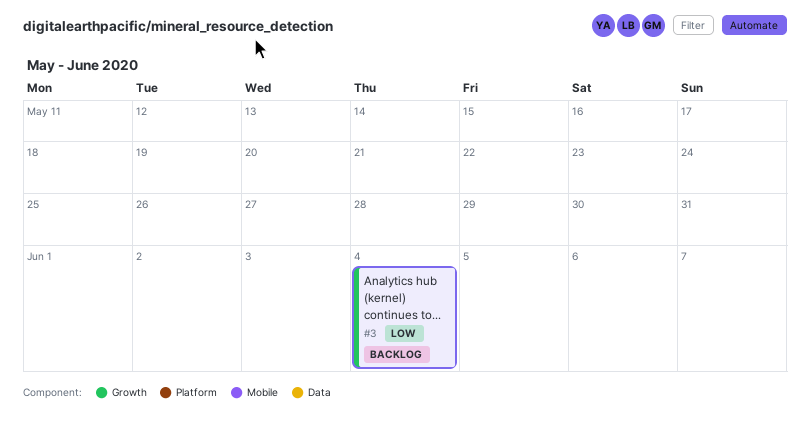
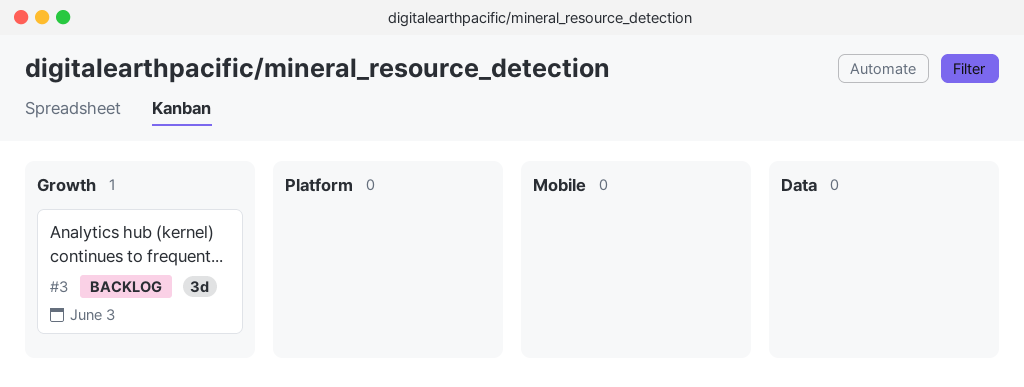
#3, due: Jun 4 -> Jun 3

